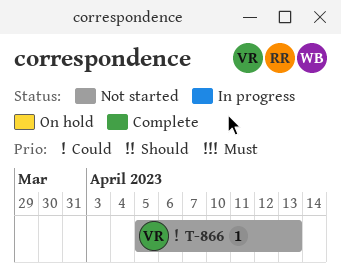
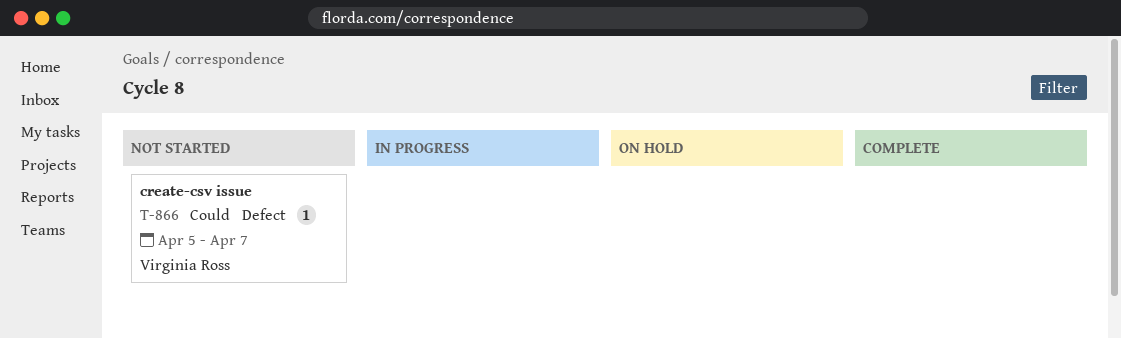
T-866, due: Apr 13 -> Apr 7

